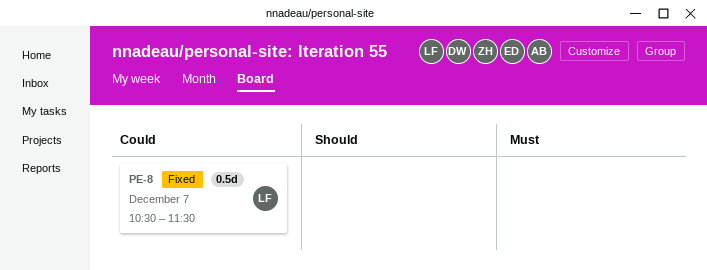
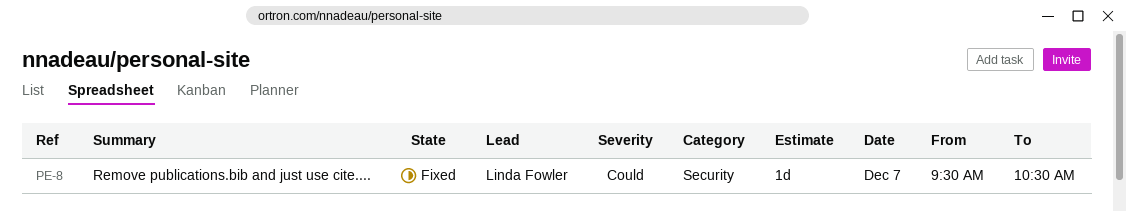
PE-8, estimate: 0.5d -> 1d
PE-8, begins: 10:30 -> 09:30
PE-8, ends: 11:30 -> 10:30

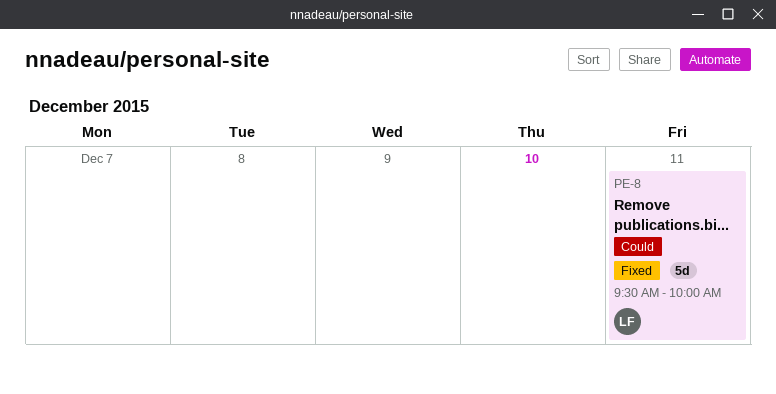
PE-8, estimate: 1d -> 5d
PE-8, day: Dec 7 -> Dec 11
PE-8, ends: 10:30 -> 10:00

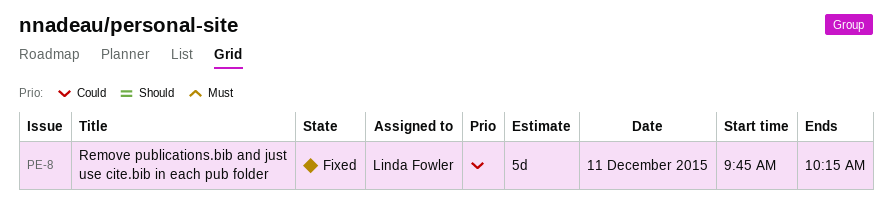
PE-8, begins: 09:30 -> 09:45
PE-8, ends: 10:00 -> 10:15

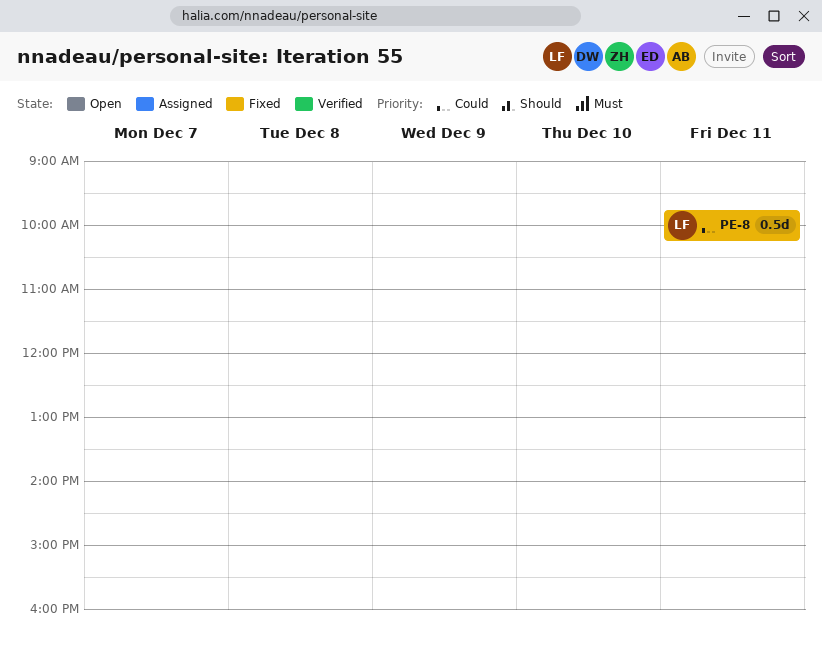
PE-8, estimate: 5d -> 0.5d

